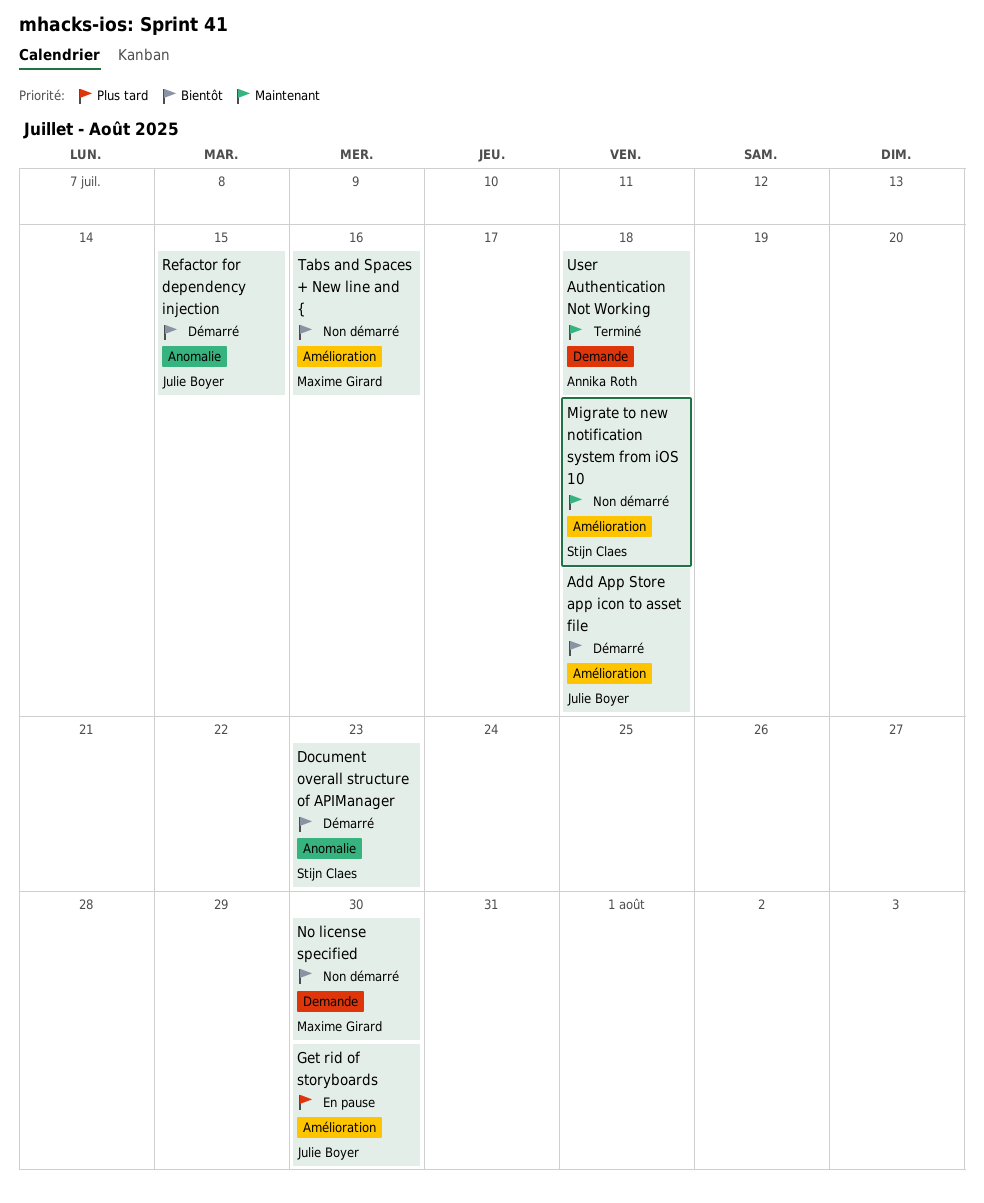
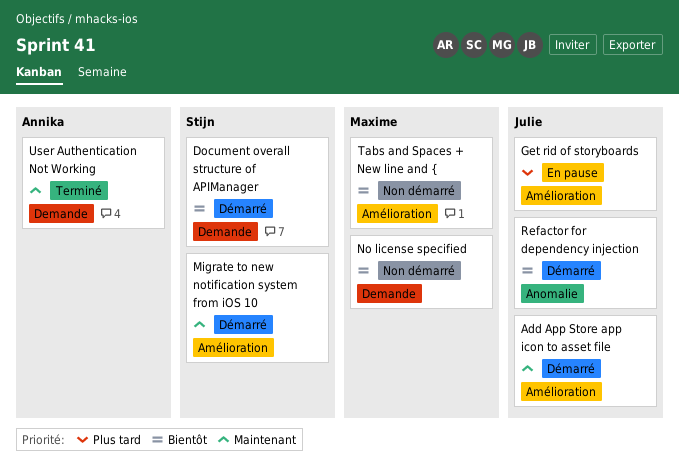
Add App Store app icon to asset file, priority: Bientôt -> Maintenant
Document overall structure of APIManager, label: Anomalie -> Demande
Migrate to new notification system from iOS 10, status: Non démarré -> Démarré

